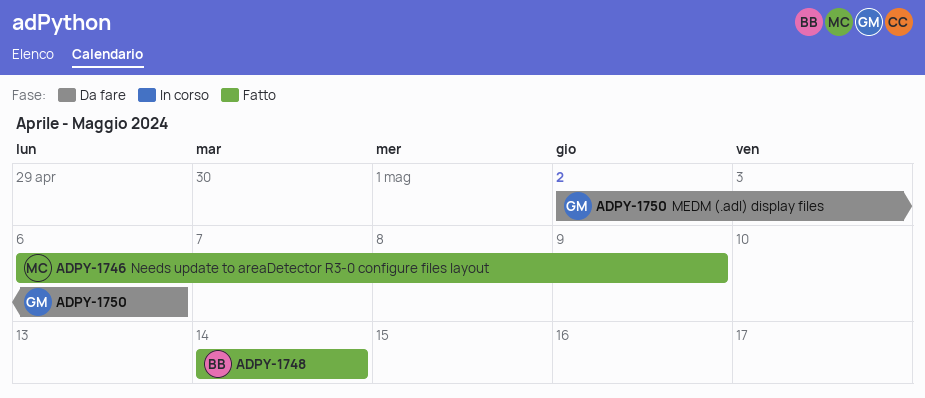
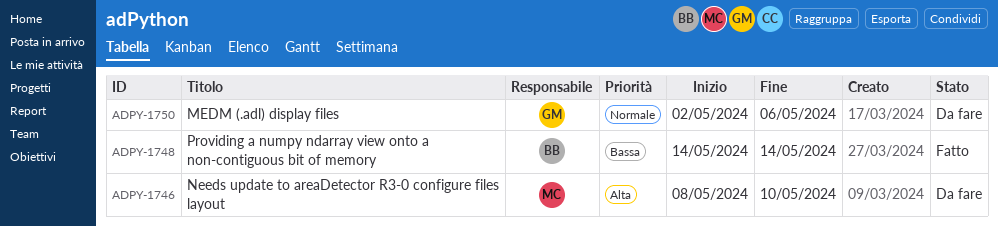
ADPY-1746, status: Fatto -> Da fare
ADPY-1746, start: May 6 -> May 8
ADPY-1746, due: May 9 -> May 10

